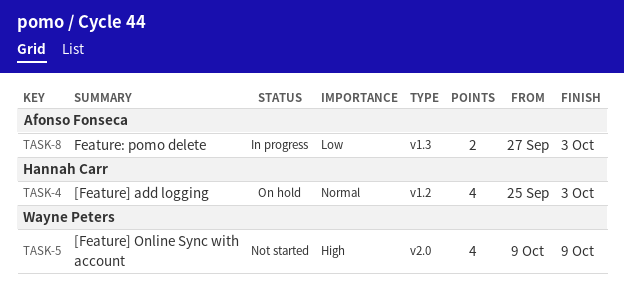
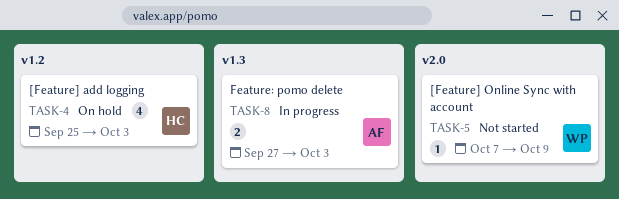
TASK-5, estimate: 4 -> 1
TASK-5, start: Oct 9 -> Oct 7

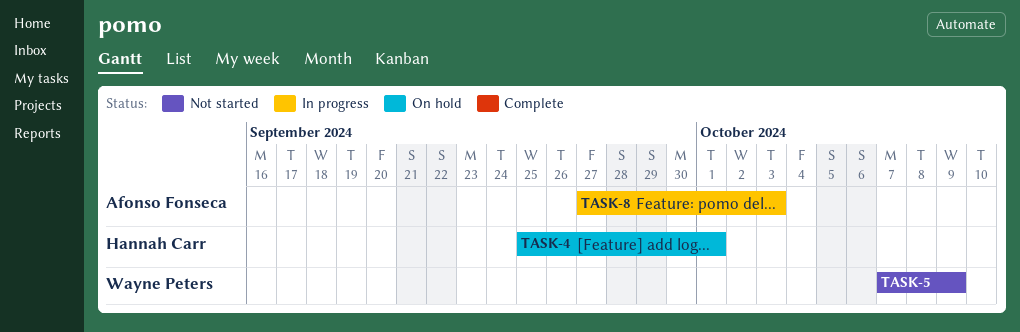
TASK-4, due: Oct 3 -> Oct 1

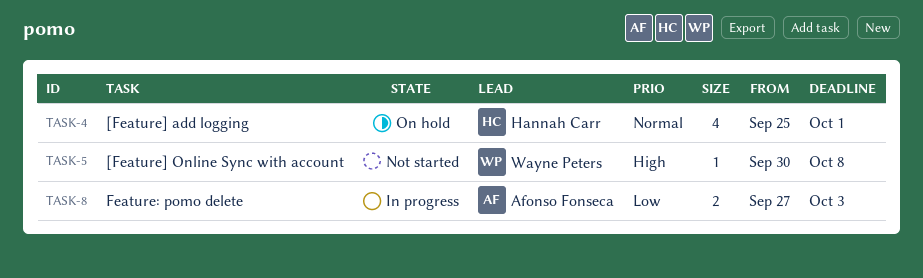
TASK-5, start: Oct 7 -> Sep 30
TASK-5, due: Oct 9 -> Oct 8

